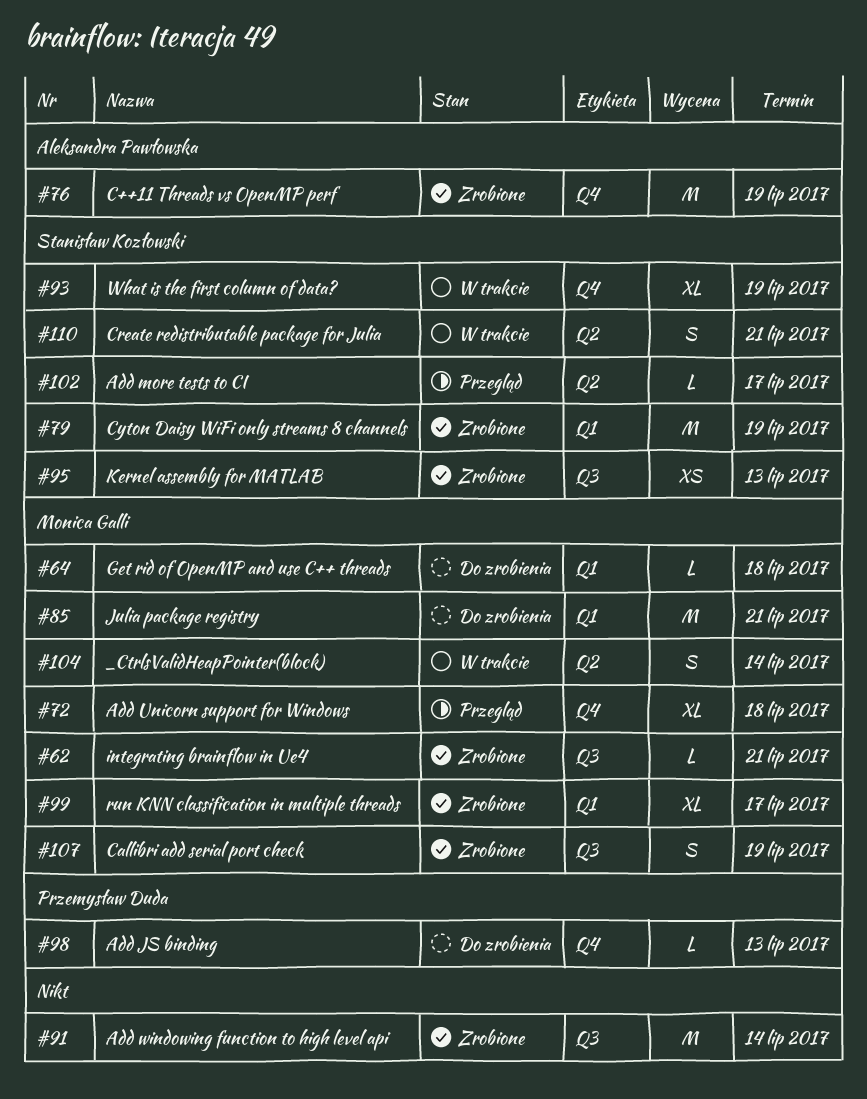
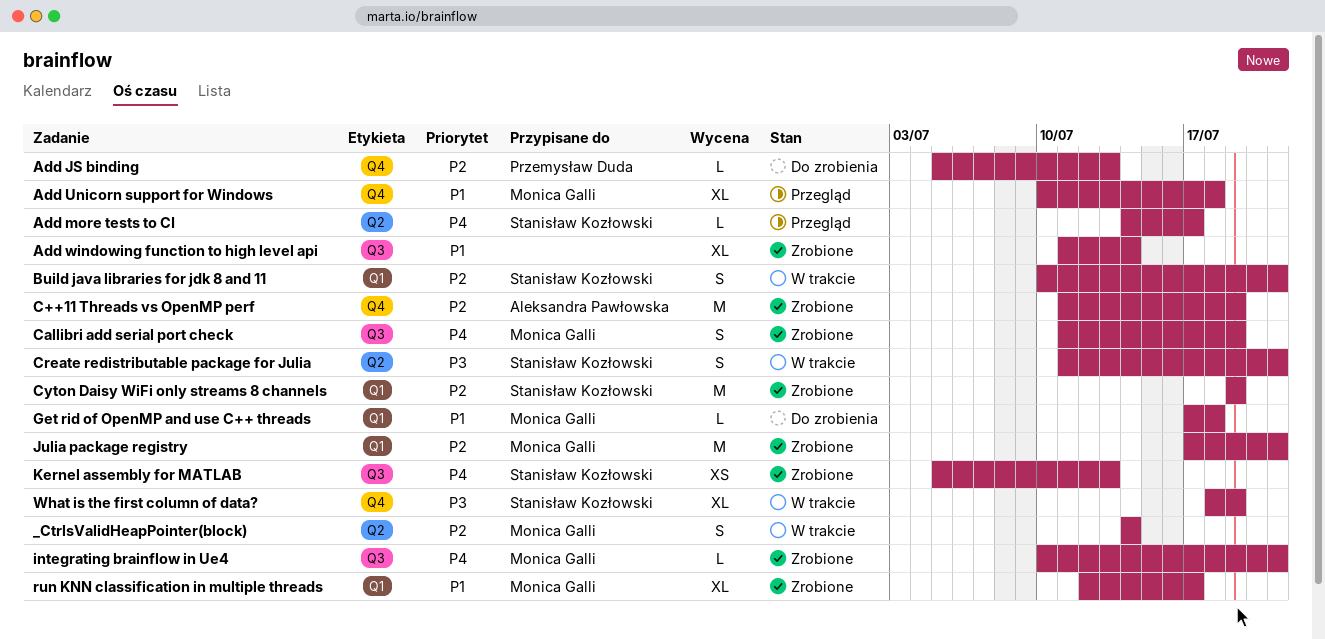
Add windowing function to high level api, estimate: M -> XL
Build java libraries for jdk 8 and 11: none -> present
Julia package registry, status: Do zrobienia -> Zrobione

